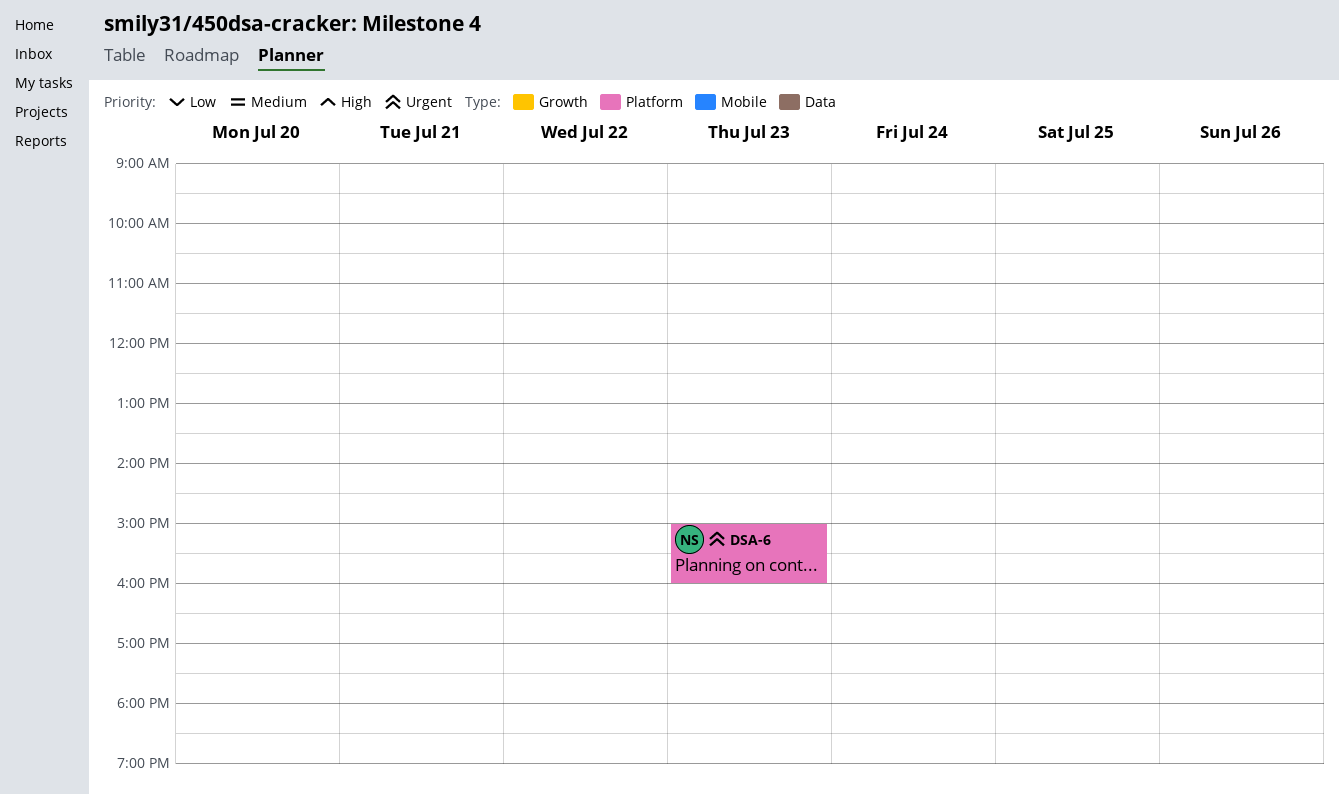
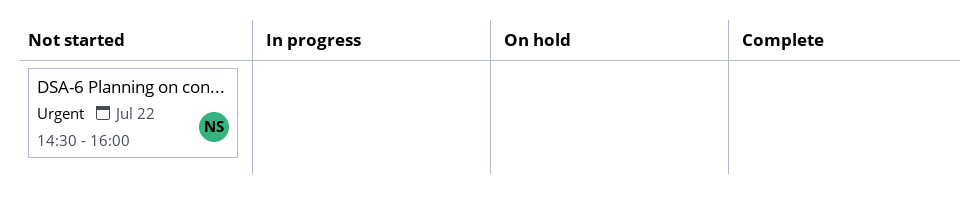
DSA-6, day: Jul 23 -> Jul 22
DSA-6, begins: 15:00 -> 14:30

